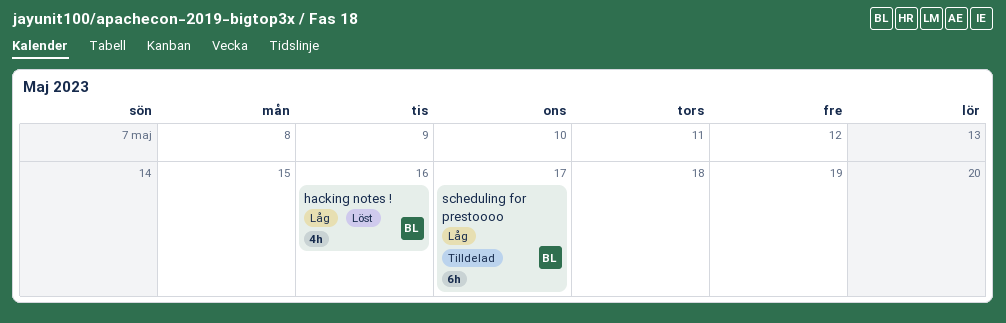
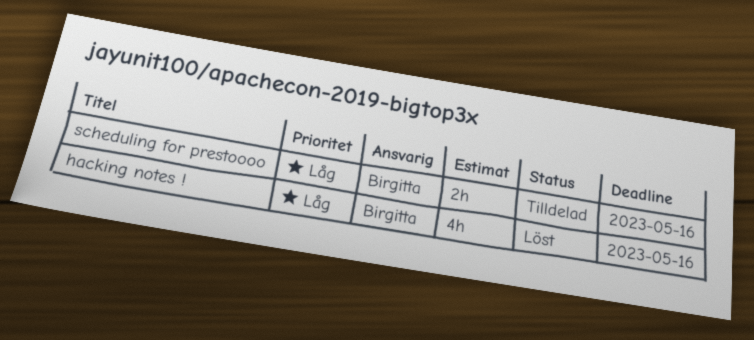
scheduling for prestoooo, estimate: 6h -> 2h
scheduling for prestoooo, due: May 17 -> May 16

